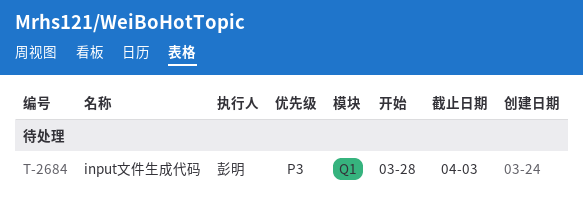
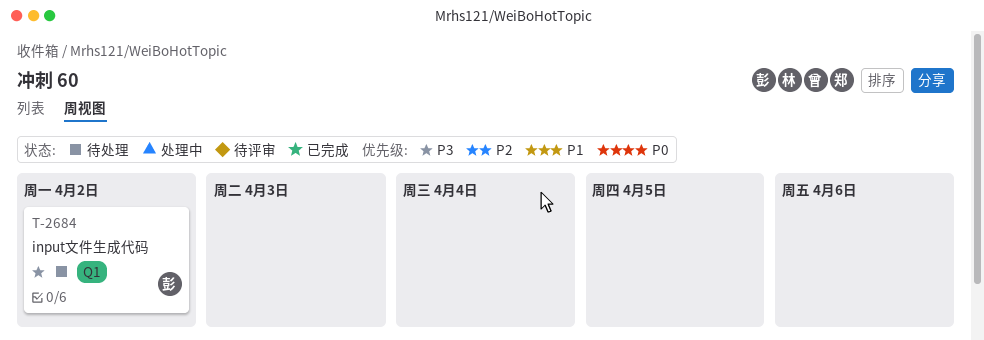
T-2684, due: Apr 3 -> Apr 2

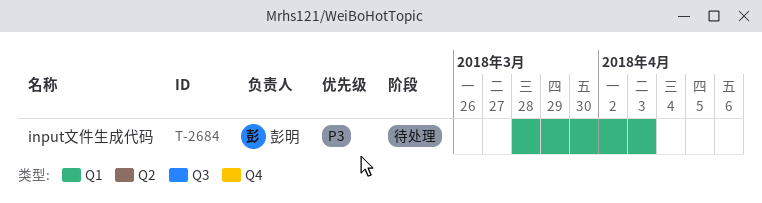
T-2684, due: Apr 2 -> Apr 3

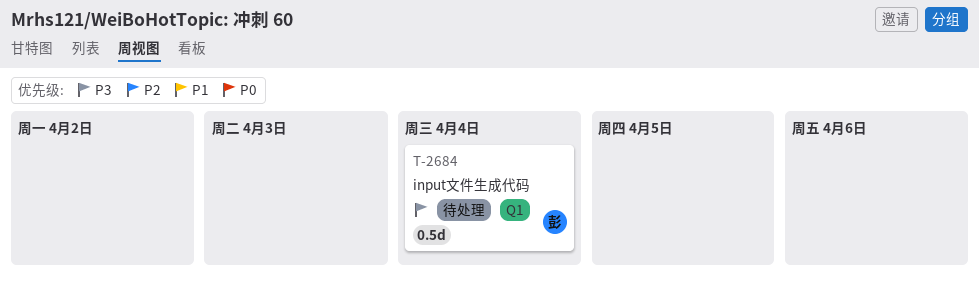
T-2684, due: Apr 3 -> Apr 4

